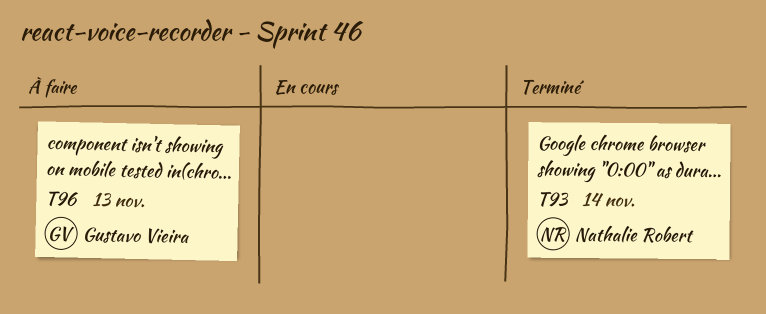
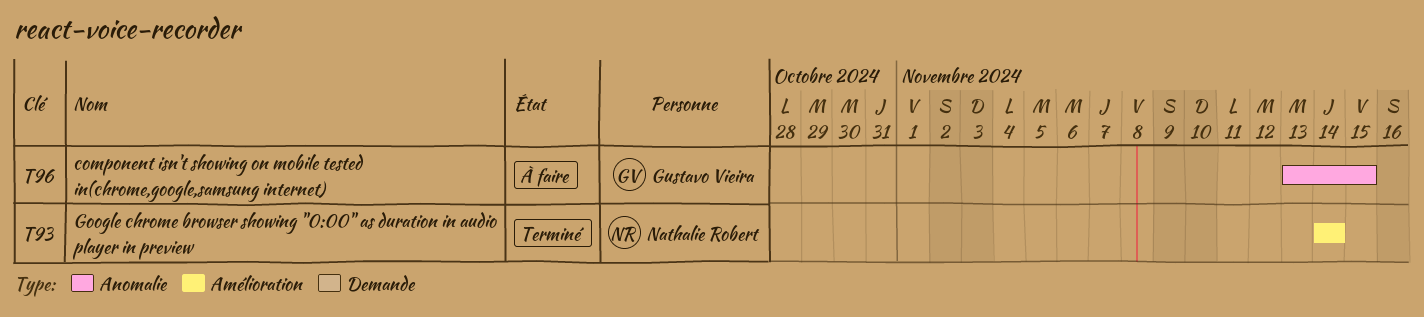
T96, due: Nov 13 -> Nov 15

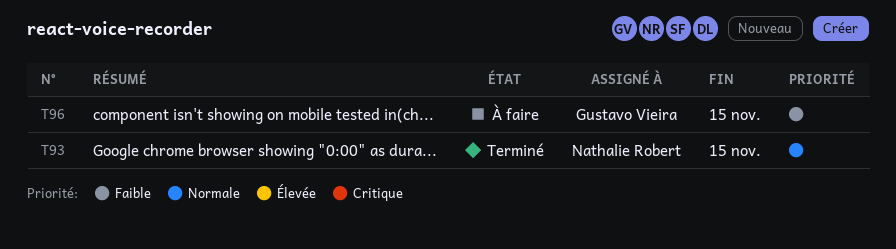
T93, due: Nov 14 -> Nov 15

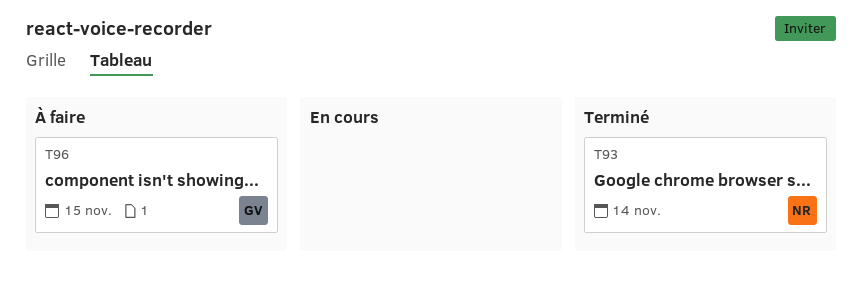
T93, due: Nov 15 -> Nov 14

